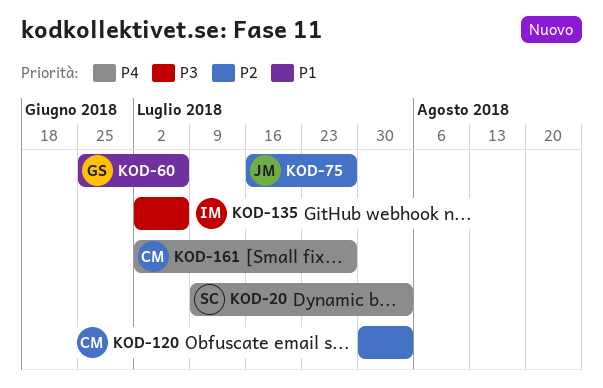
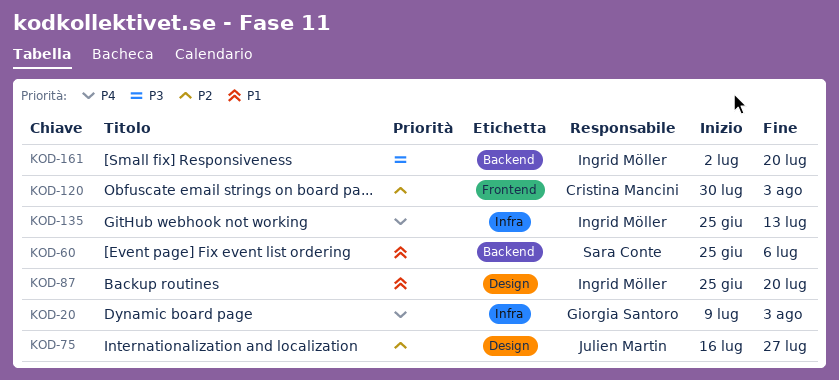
KOD-20, owner: Sara Conte -> Giorgia Santoro
KOD-60, owner: Giorgia Santoro -> Sara Conte
KOD-87: none -> present
KOD-135, priority: P3 -> P4
KOD-135, start: Jul 2 -> Jun 25
KOD-135, due: Jul 6 -> Jul 13
KOD-161, owner: Cristina Mancini -> Ingrid Möller
KOD-161, priority: P4 -> P3
KOD-161, due: Jul 27 -> Jul 20

